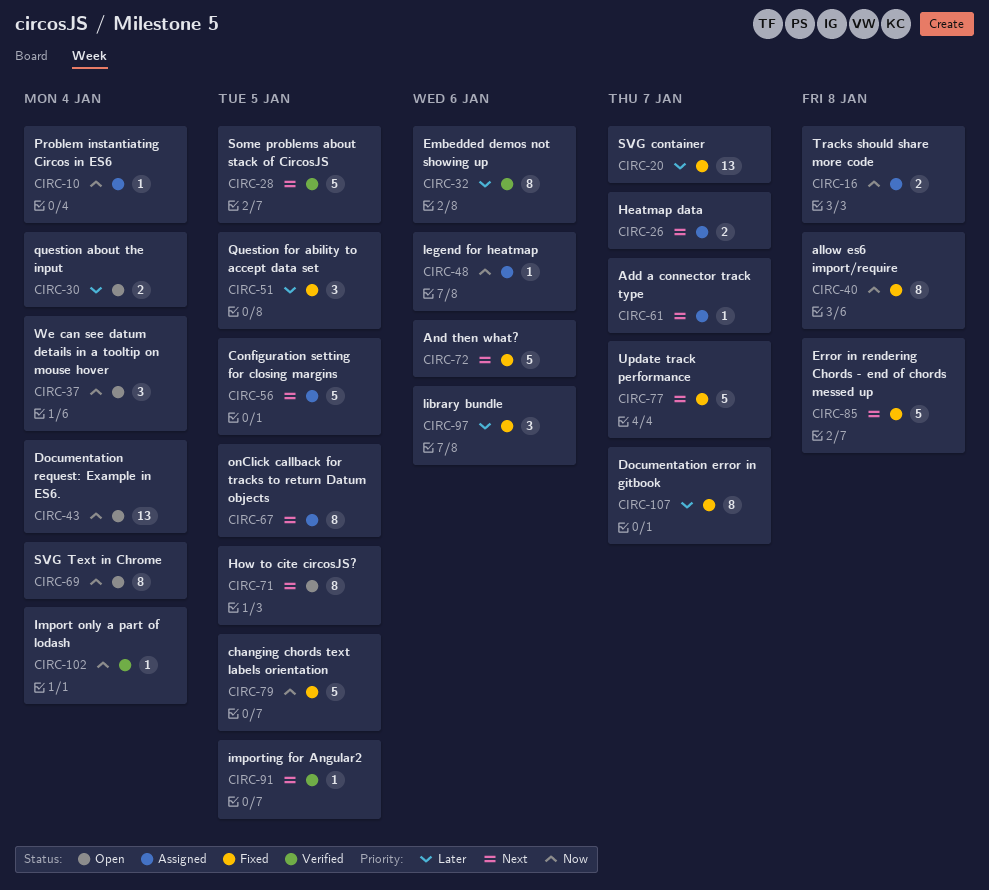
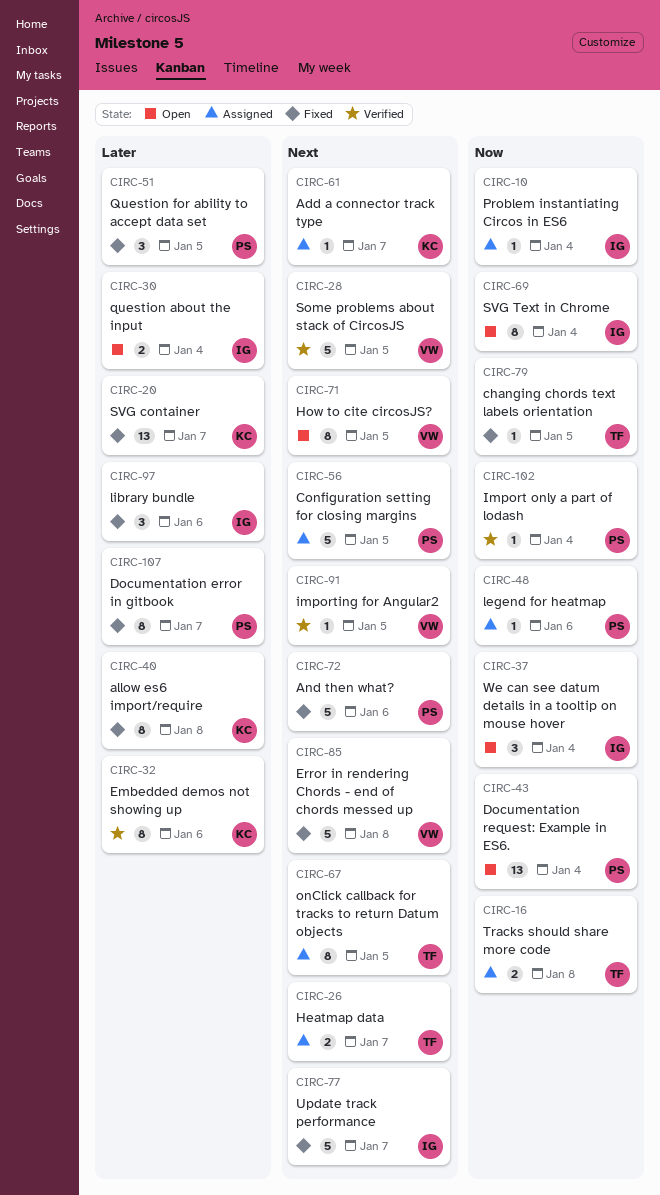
CIRC-40, priority: Now -> Later
CIRC-79, estimate: 5 -> 1

